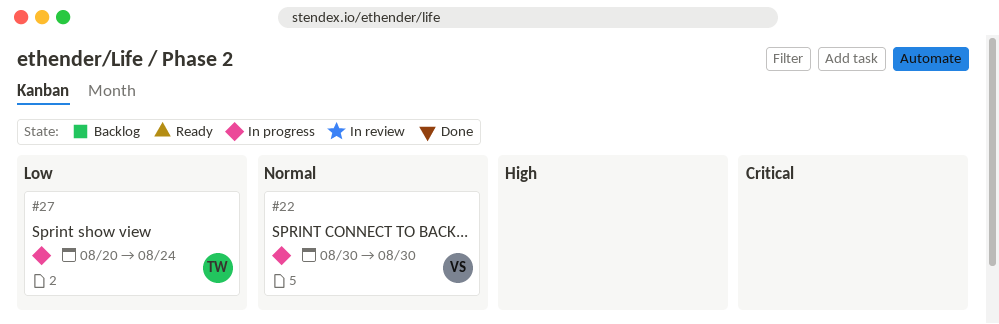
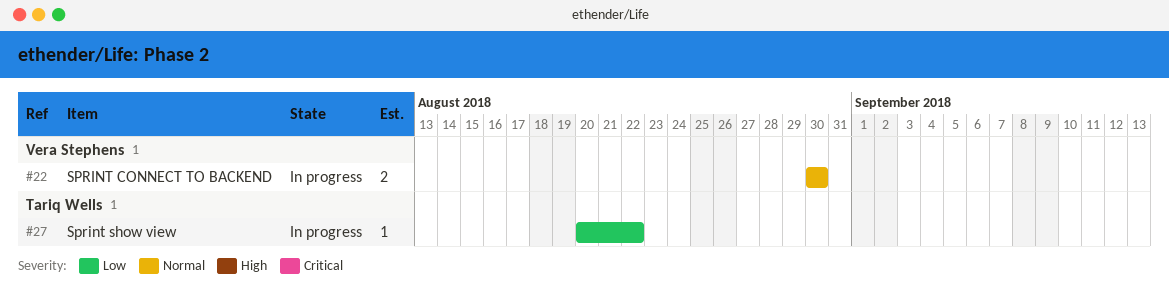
#27, due: Aug 24 -> Aug 22

